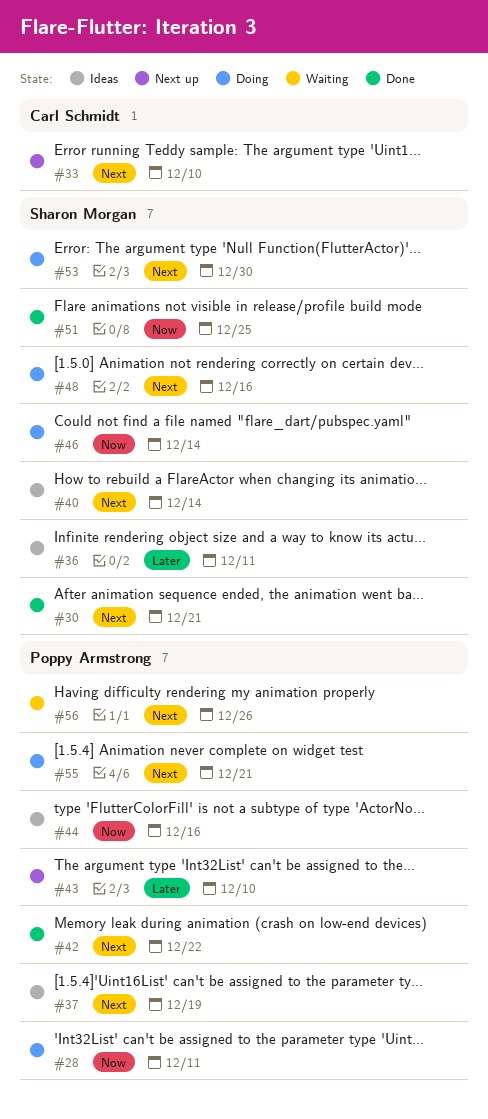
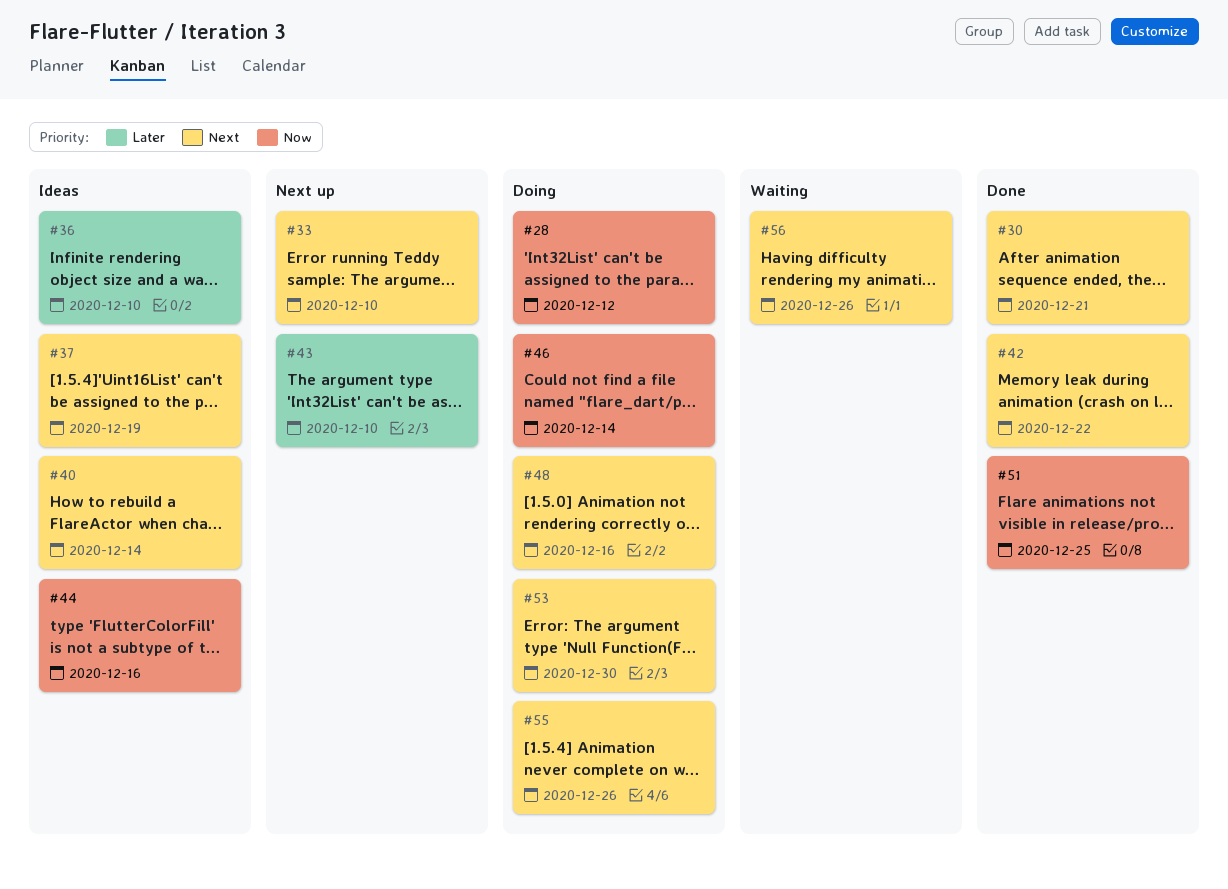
#28, due: Dec 11 -> Dec 12
#36, due: Dec 11 -> Dec 10
#55, due: Dec 21 -> Dec 26

